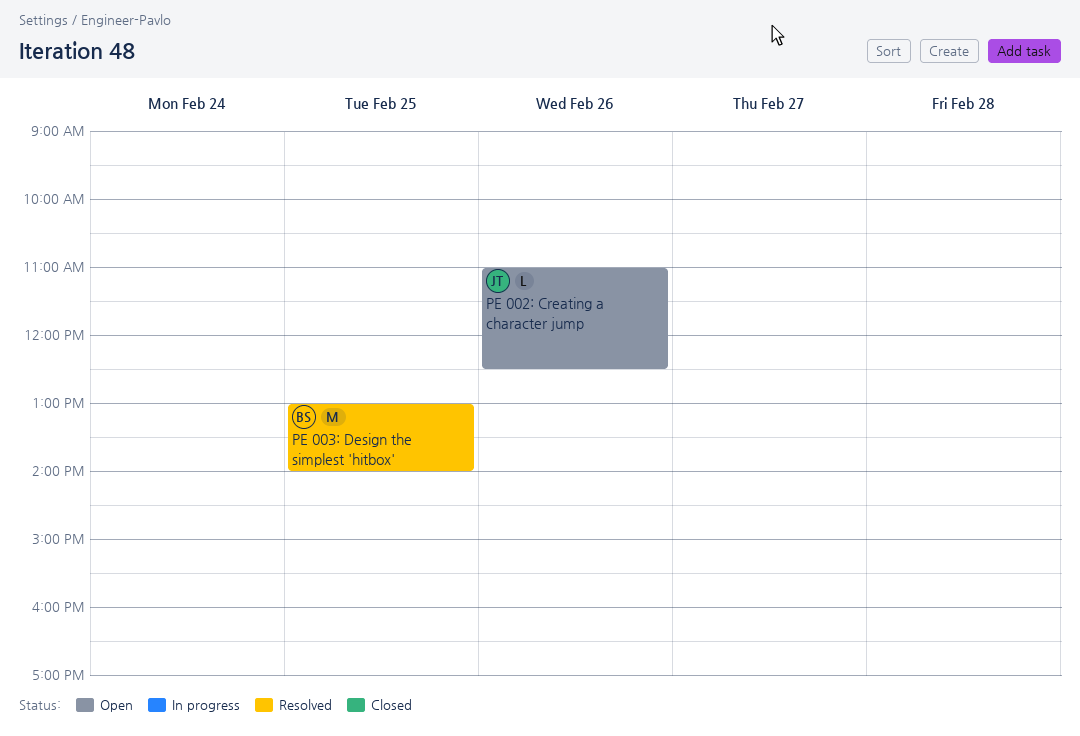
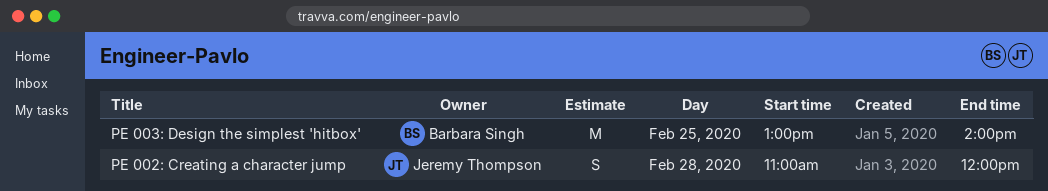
PE 002: Creating a character jump, estimate: L -> S
PE 002: Creating a character jump, day: Feb 26 -> Feb 28
PE 002: Creating a character jump, ends: 12:30 -> 12:00

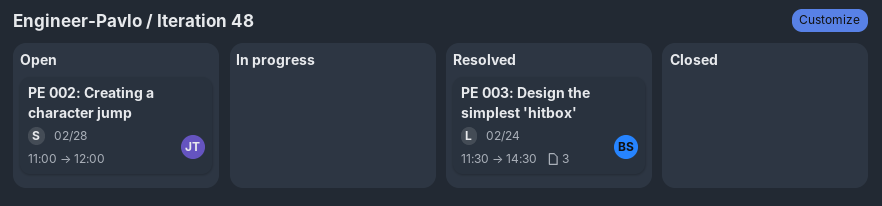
PE 003: Design the simplest 'hitbox', estimate: M -> L
PE 003: Design the simplest 'hitbox', day: Feb 25 -> Feb 24
PE 003: Design the simplest 'hitbox', begins: 13:00 -> 11:30
PE 003: Design the simplest 'hitbox', ends: 14:00 -> 14:30

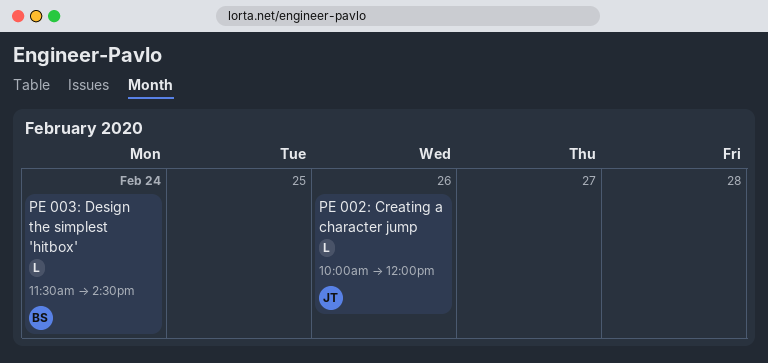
PE 002: Creating a character jump, estimate: S -> L
PE 002: Creating a character jump, day: Feb 28 -> Feb 26
PE 002: Creating a character jump, begins: 11:00 -> 10:00

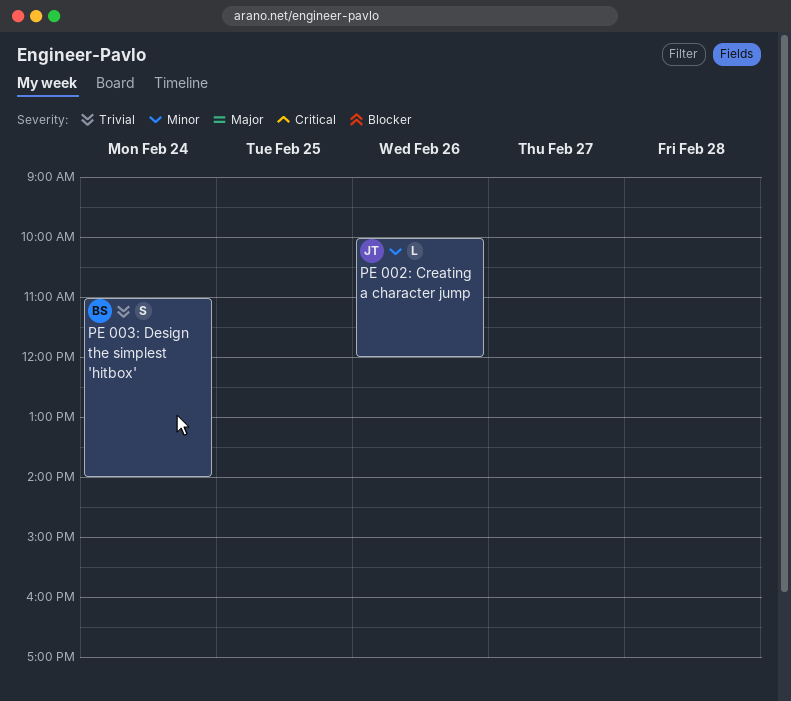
PE 003: Design the simplest 'hitbox', estimate: L -> S
PE 003: Design the simplest 'hitbox', begins: 11:30 -> 11:00
PE 003: Design the simplest 'hitbox', ends: 14:30 -> 14:00

